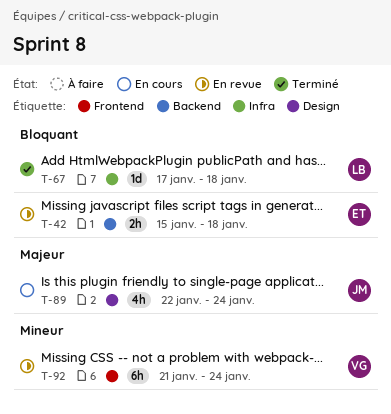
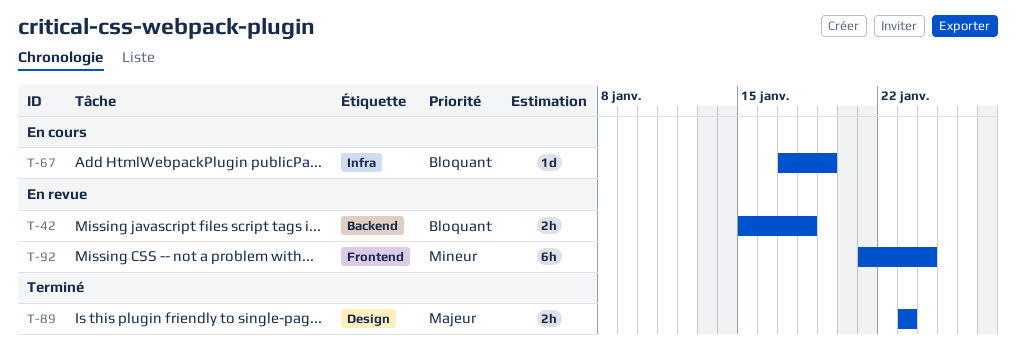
T-67, status: Terminé -> En cours
T-67, due: Jan 18 -> Jan 19
T-89, status: En cours -> Terminé
T-89, estimate: 4h -> 2h
T-89, start: Jan 22 -> Jan 23
T-89, due: Jan 24 -> Jan 23

